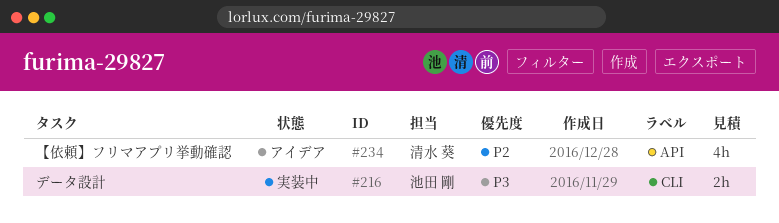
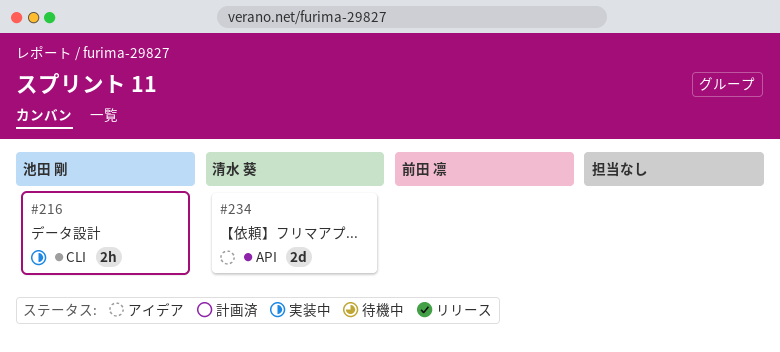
#234, estimate: 4h -> 2d

